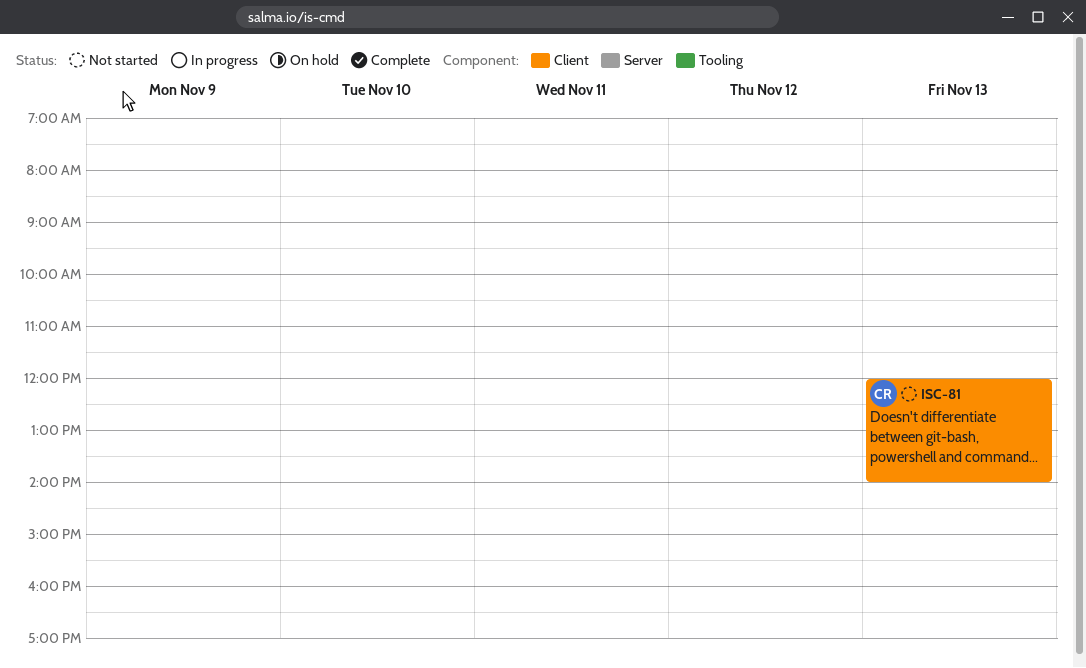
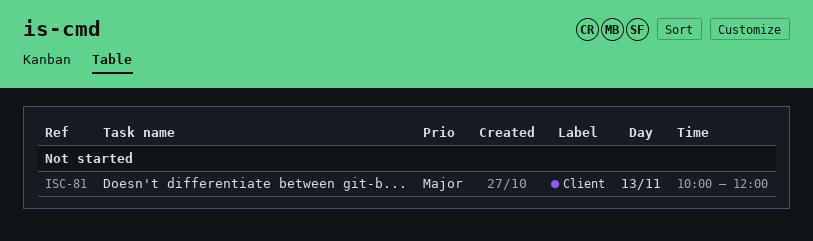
ISC-81, begins: 12:00 -> 10:00
ISC-81, ends: 14:00 -> 12:00

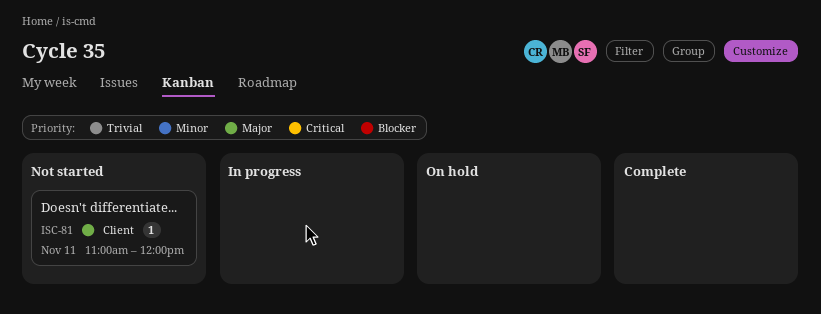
ISC-81, day: Nov 13 -> Nov 11
ISC-81, begins: 10:00 -> 11:00

